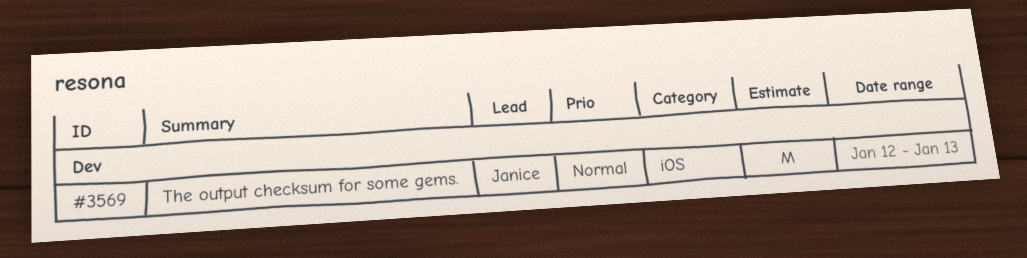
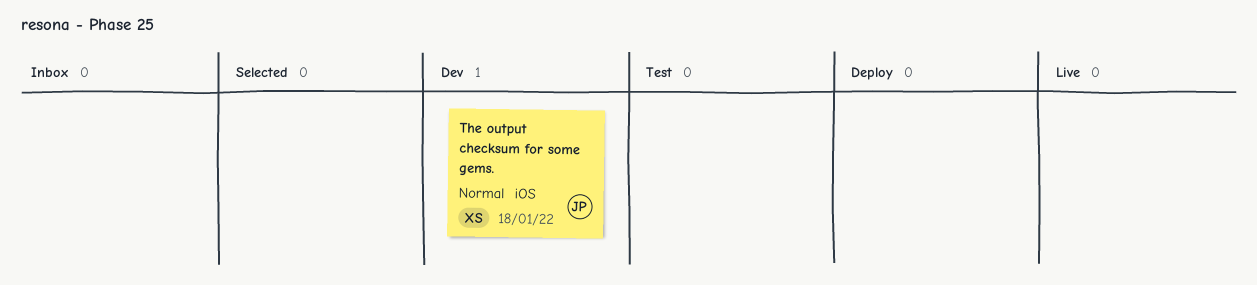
The output checksum for some gems., estimate: M -> XS
The output checksum for some gems., due: Jan 13 -> Jan 18

